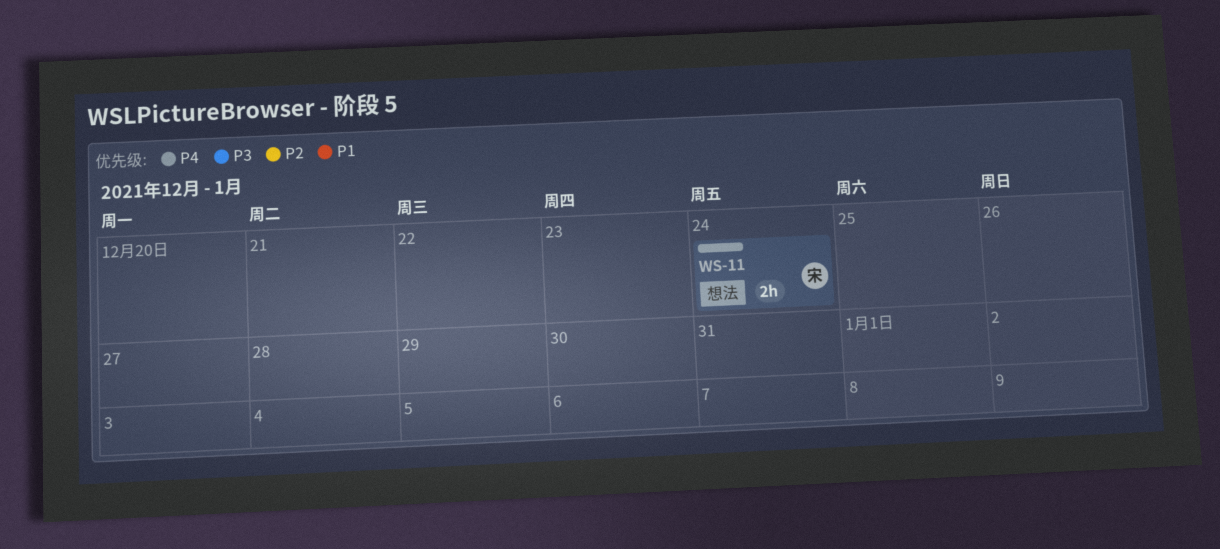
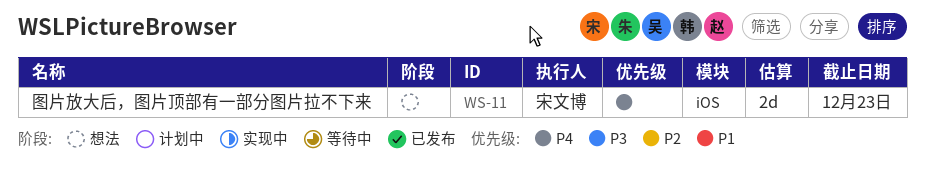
WS-11, estimate: 2h -> 2d
WS-11, due: Dec 24 -> Dec 23

